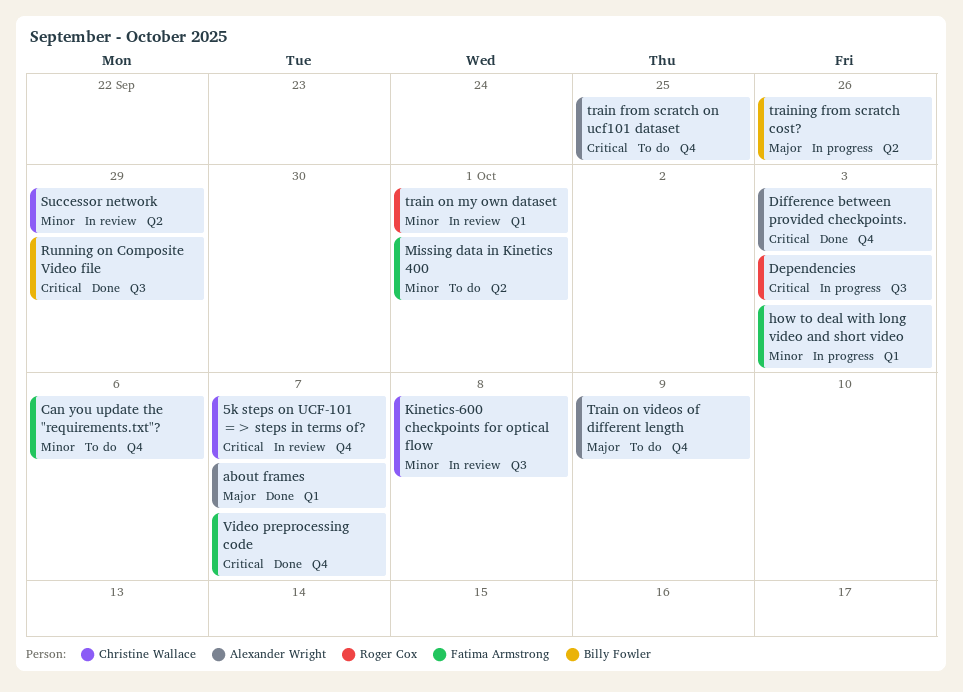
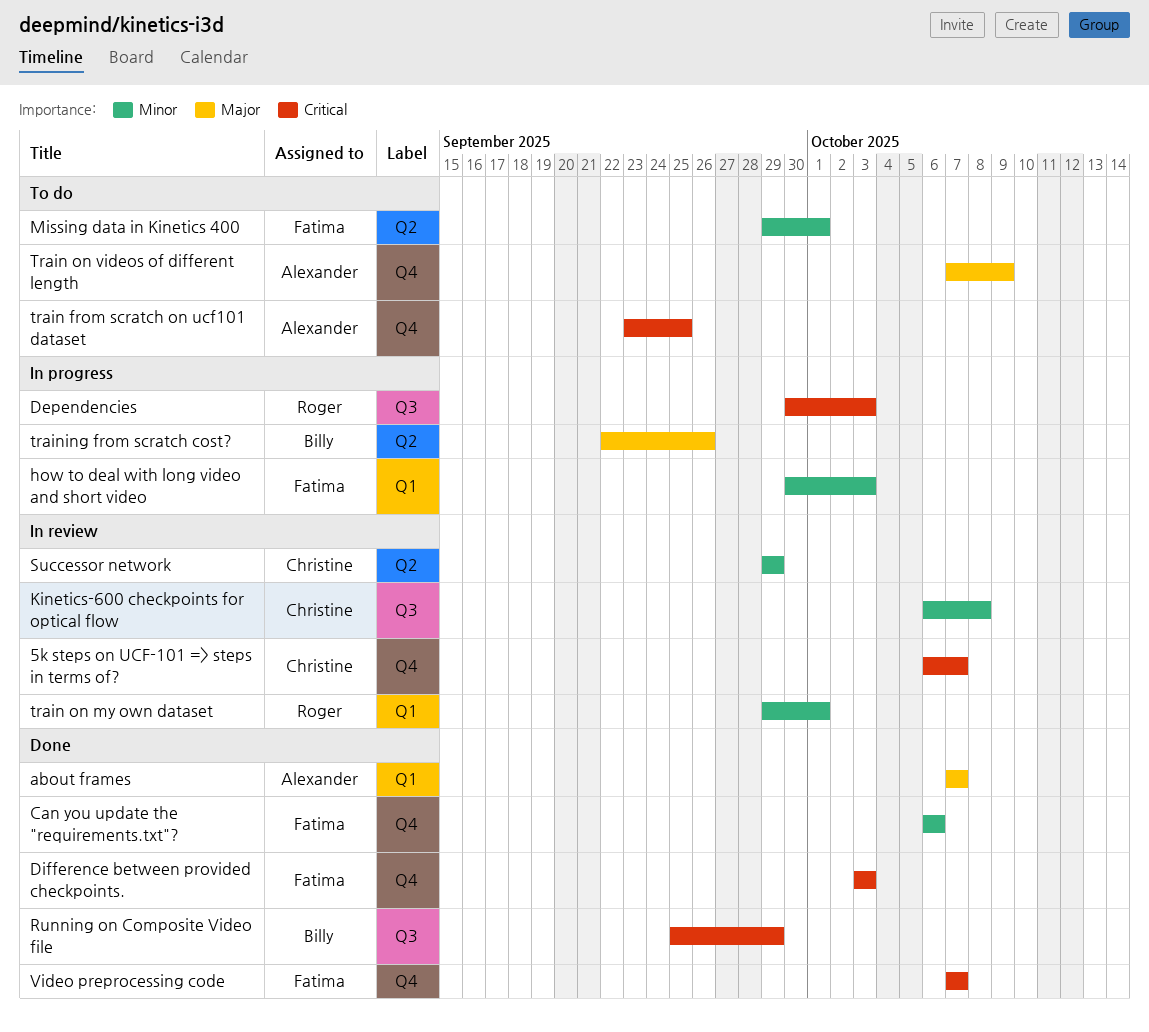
Can you update the "requirements.txt"?, status: To do -> Done
Difference between provided checkpoints., owner: Alexander Wright -> Fatima Armstrong

